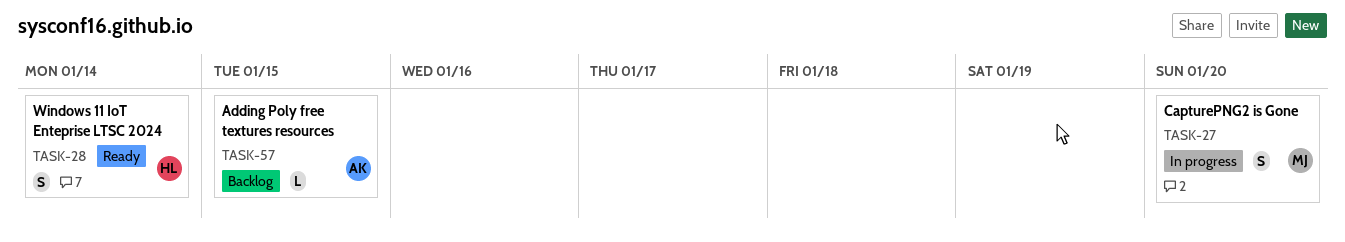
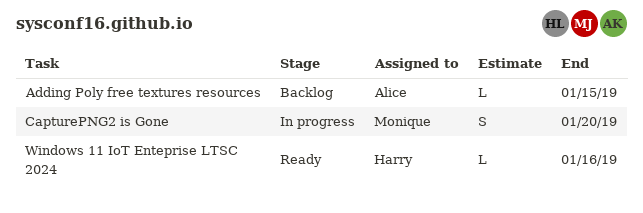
Windows 11 IoT Enteprise LTSC 2024, estimate: S -> L
Windows 11 IoT Enteprise LTSC 2024, due: Jan 14 -> Jan 16

